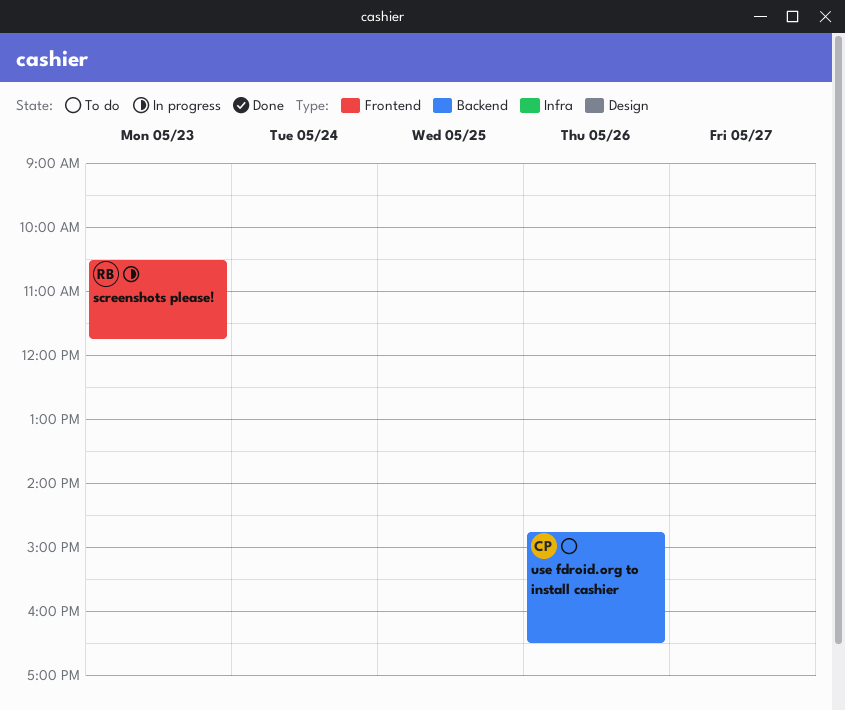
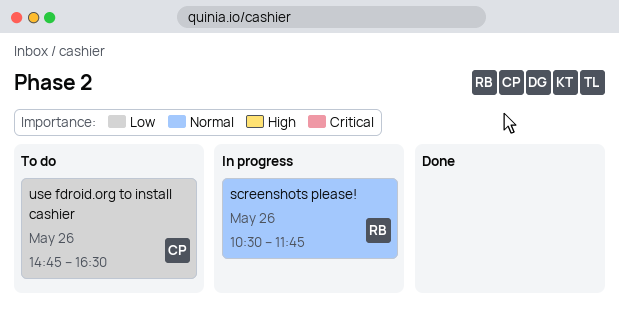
screenshots please!, day: May 23 -> May 26

